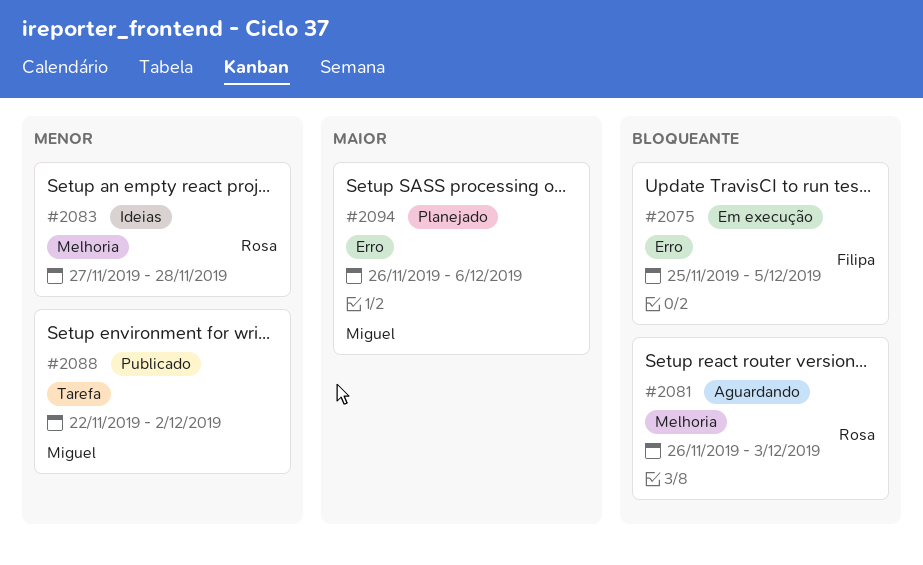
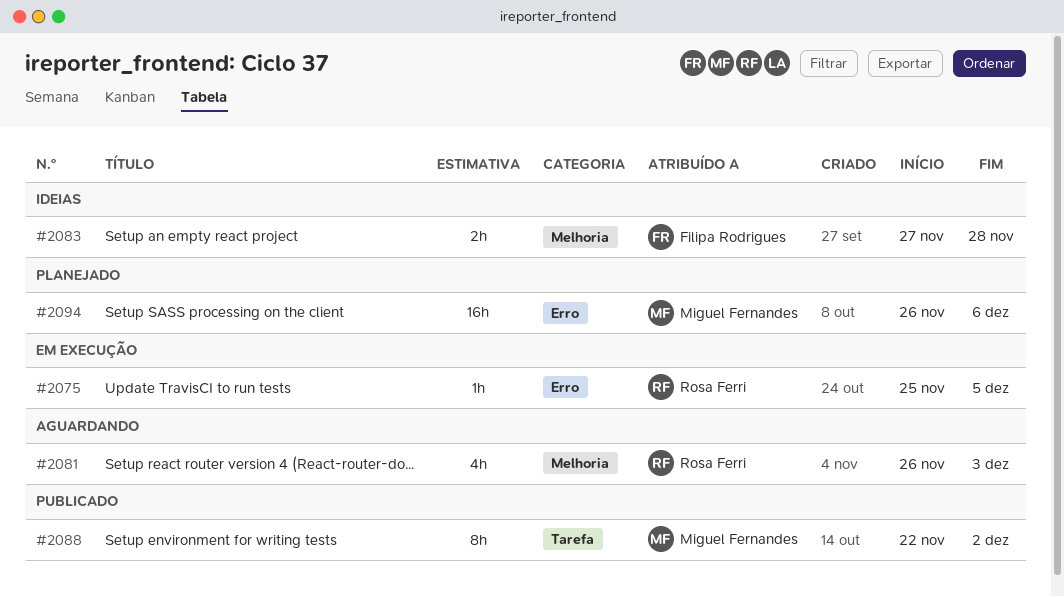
#2075, owner: Filipa Rodrigues -> Rosa Ferri
#2083, owner: Rosa Ferri -> Filipa Rodrigues

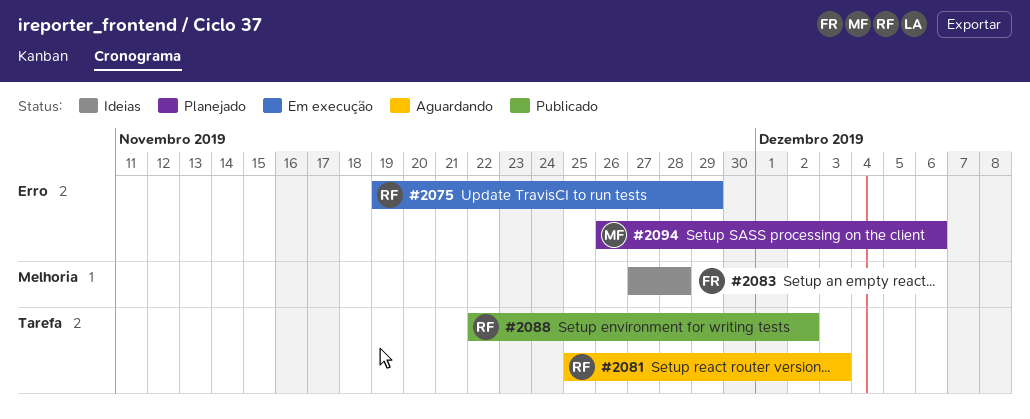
#2075, start: Nov 25 -> Nov 19
#2075, due: Dec 5 -> Nov 29
#2081, label: Melhoria -> Tarefa
#2081, start: Nov 26 -> Nov 25
#2088, owner: Miguel Fernandes -> Rosa Ferri

